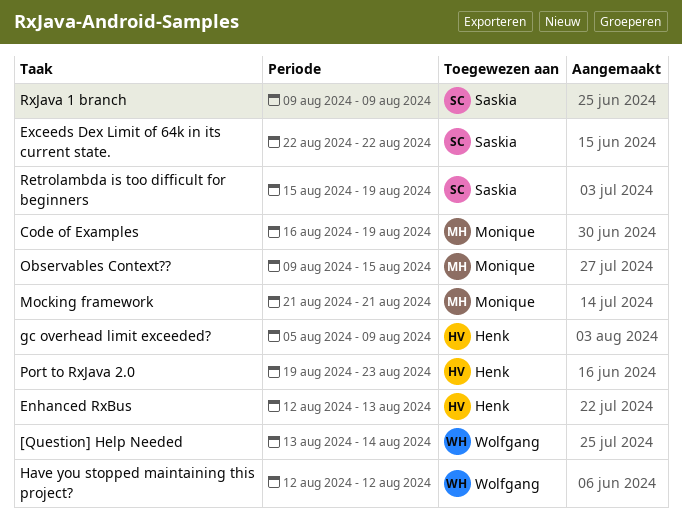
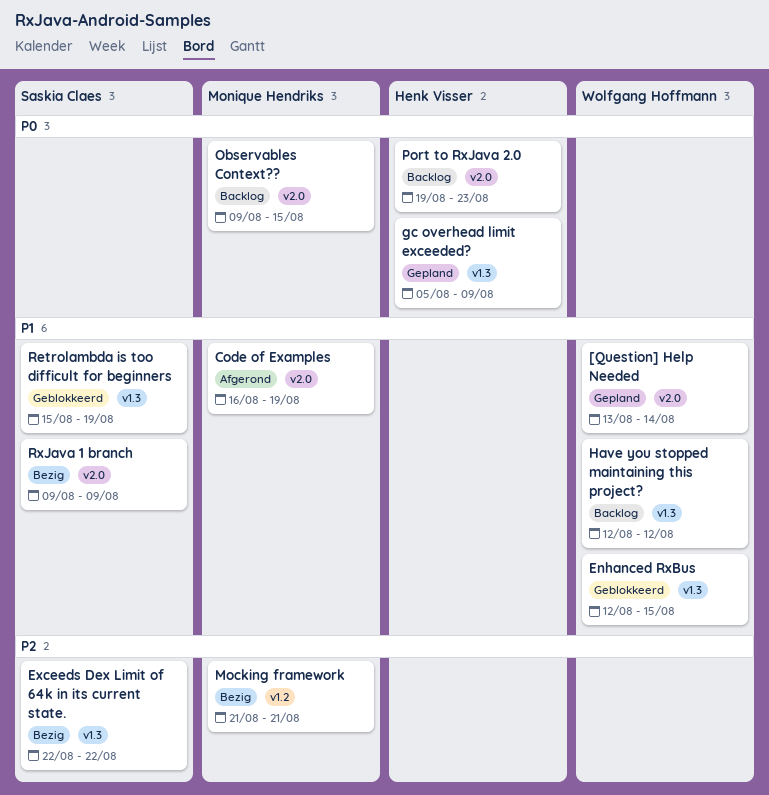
Enhanced RxBus, owner: Henk Visser -> Wolfgang Hoffmann
Enhanced RxBus, due: Aug 13 -> Aug 15

